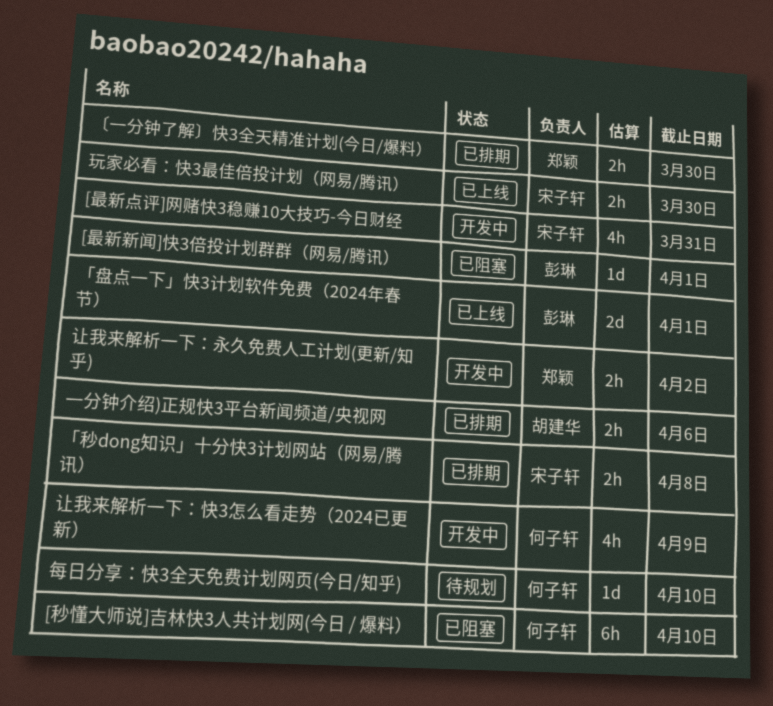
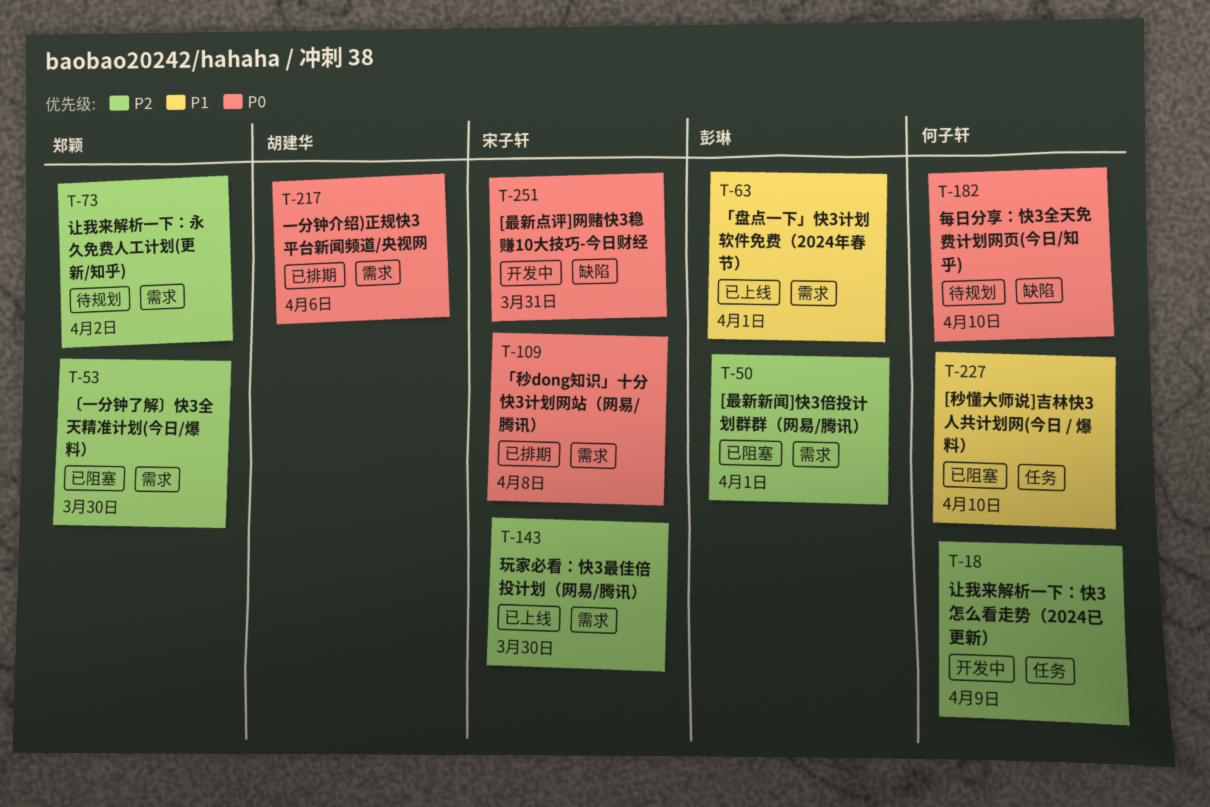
〔一分钟了解〕快3全天精准计划(今日/爆料）, status: 已排期 -> 已阻塞
让我来解析一下：永久免费人工计划(更新/知乎), status: 开发中 -> 待规划

